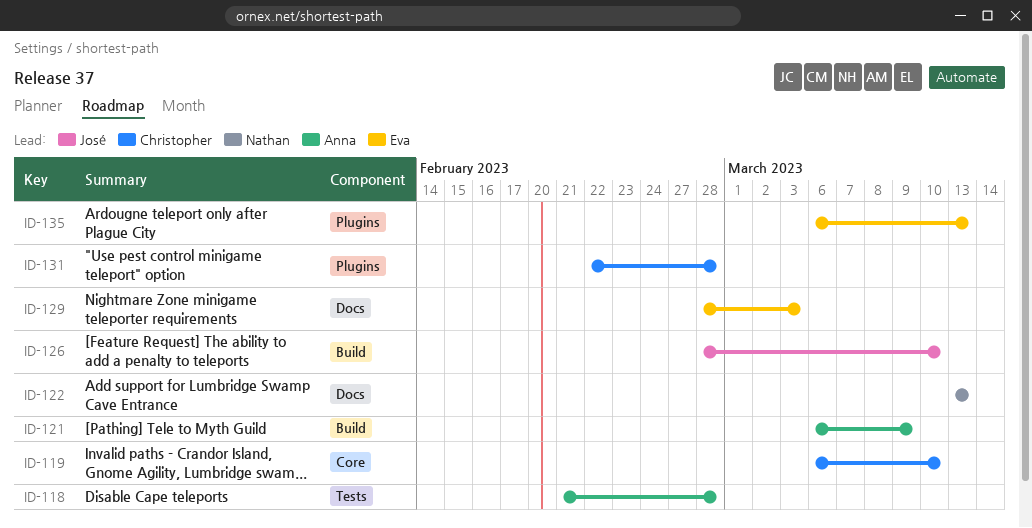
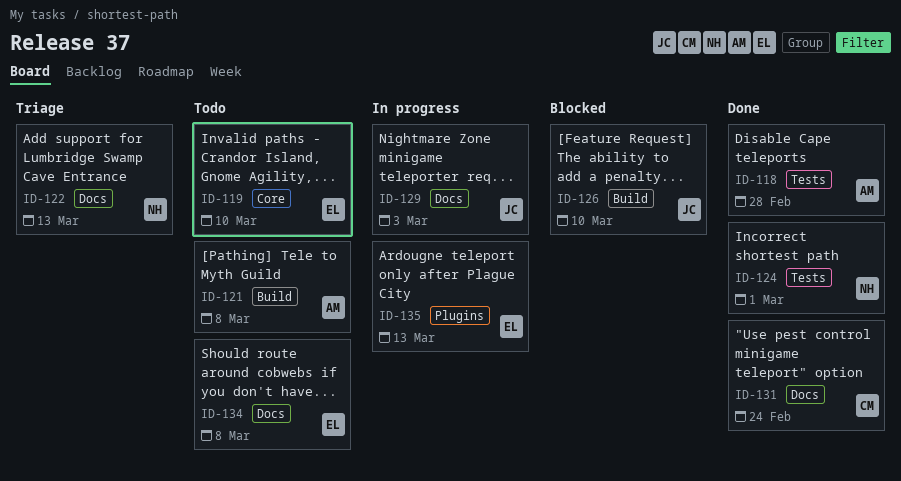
ID-119, owner: Christopher -> Eva
ID-121, due: Mar 9 -> Mar 8
ID-124: none -> present
ID-129, owner: Eva -> José
ID-131, label: Plugins -> Docs
ID-131, due: Feb 28 -> Feb 24
ID-134: none -> present

